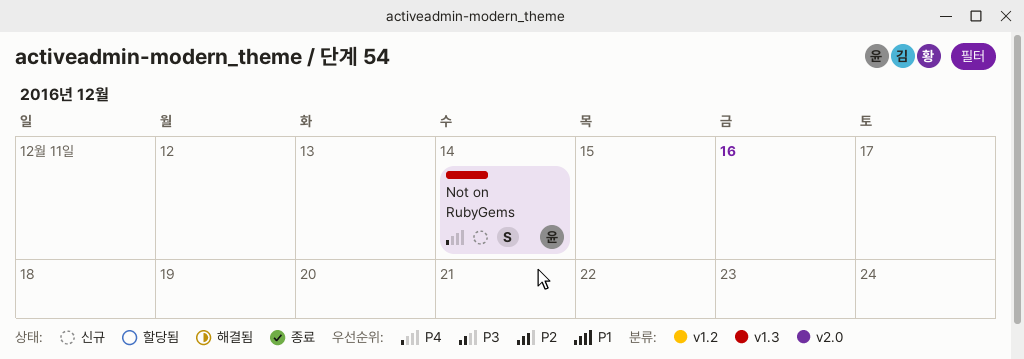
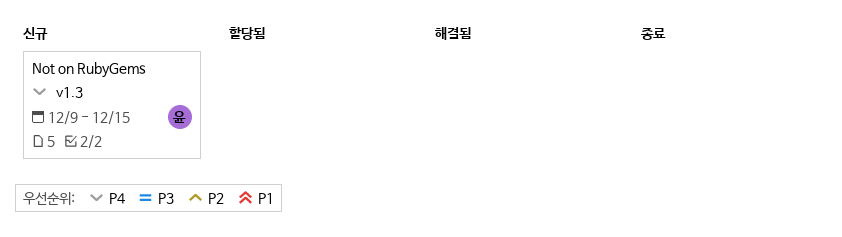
Not on RubyGems, due: Dec 14 -> Dec 15

